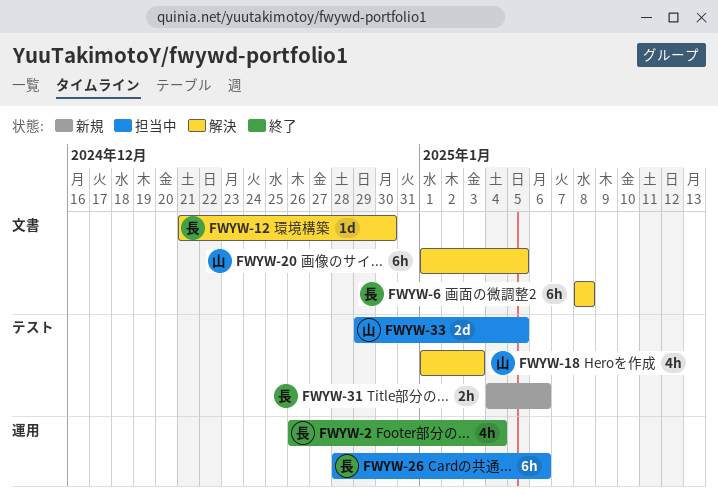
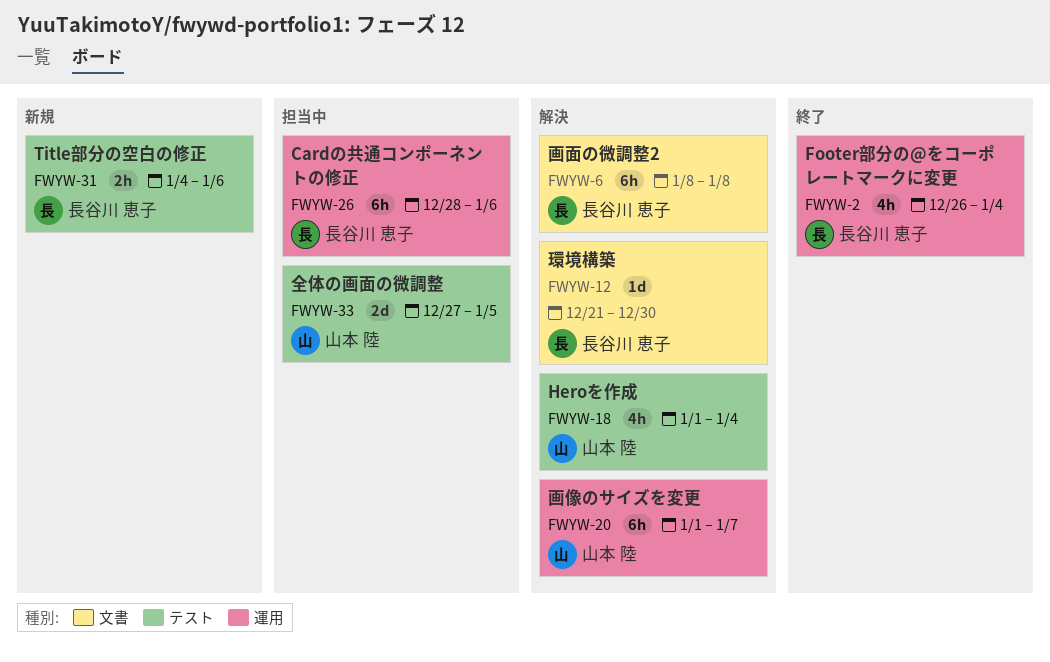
FWYW-18, due: Jan 3 -> Jan 4
FWYW-20, label: 文書 -> 運用
FWYW-20, due: Jan 5 -> Jan 7
FWYW-33, start: Dec 29 -> Dec 27

